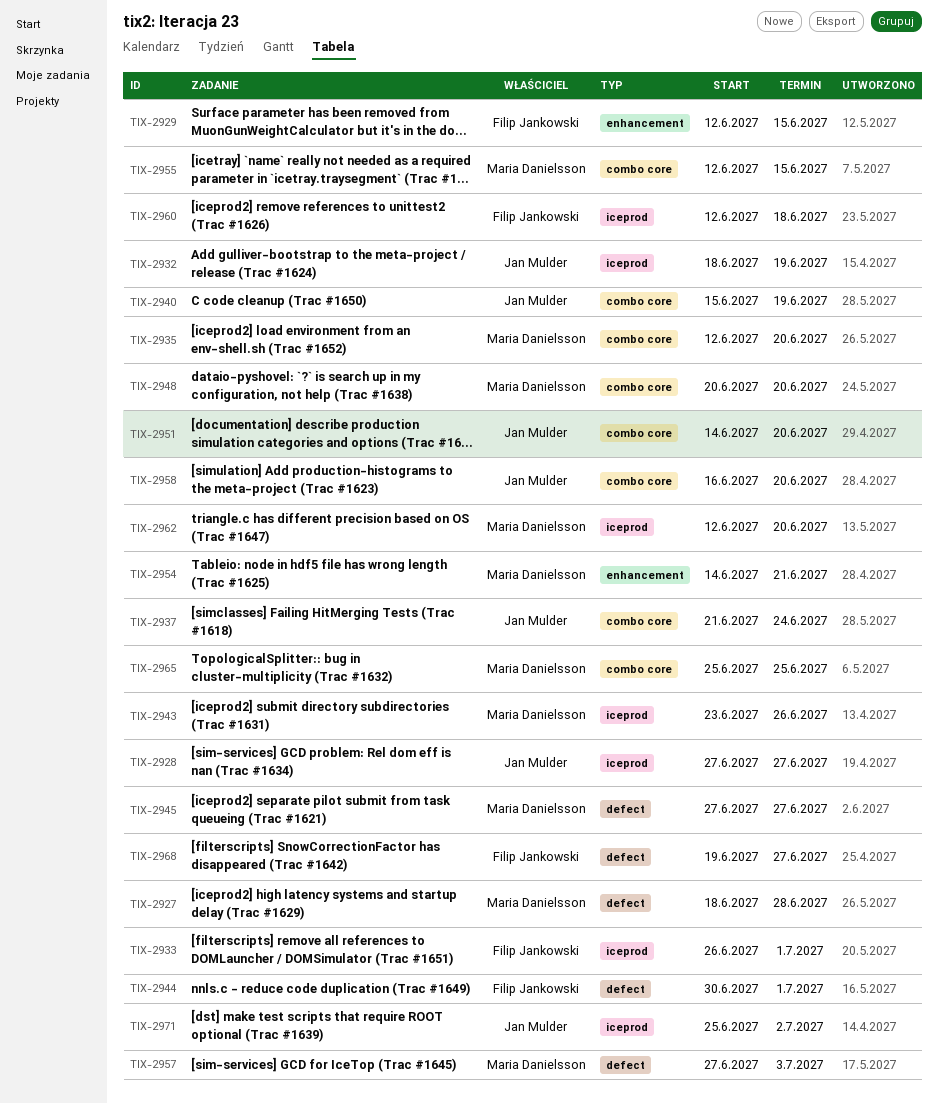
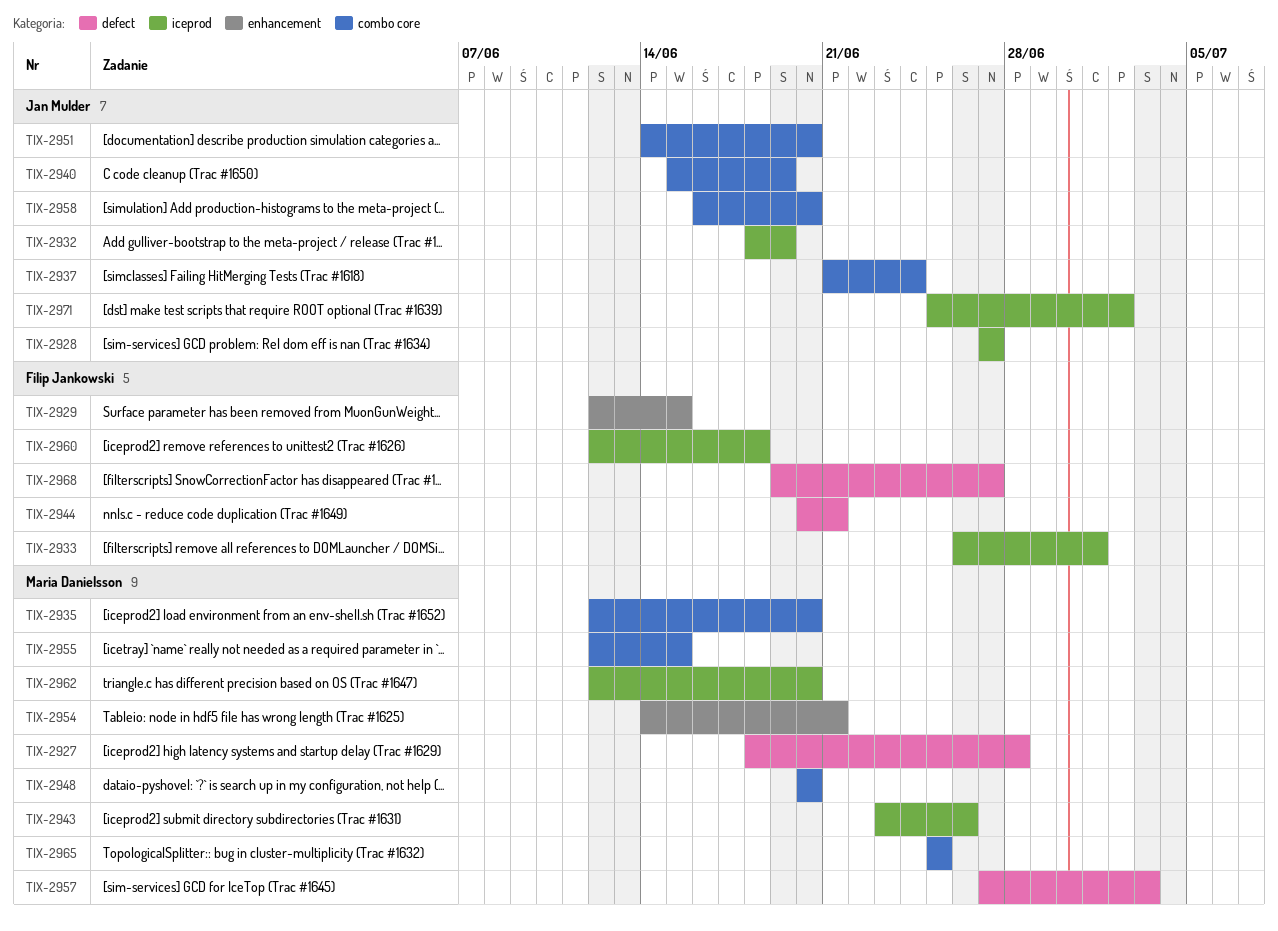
TIX-2944, start: Jun 30 -> Jun 20
TIX-2944, due: Jul 1 -> Jun 21
TIX-2945: present -> none

